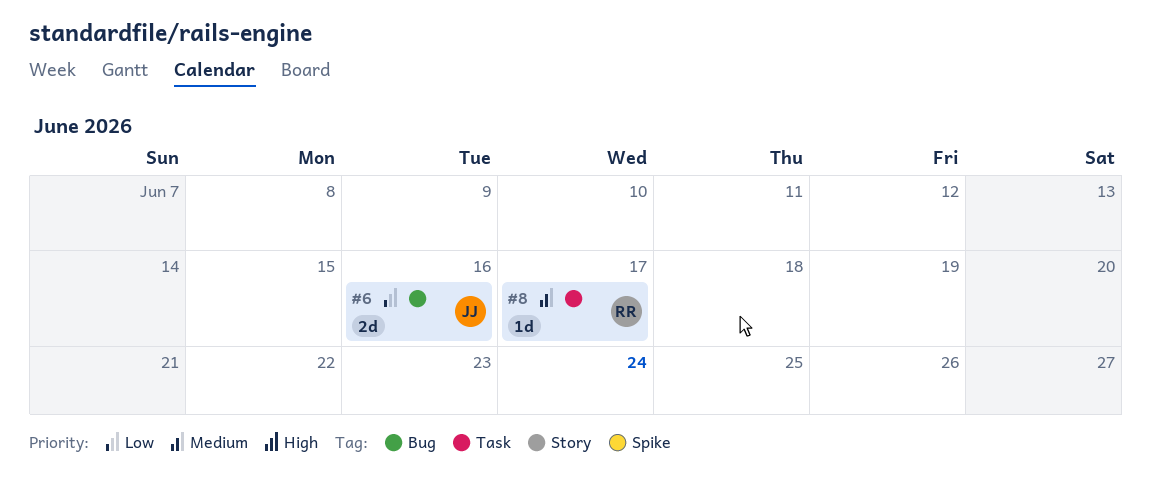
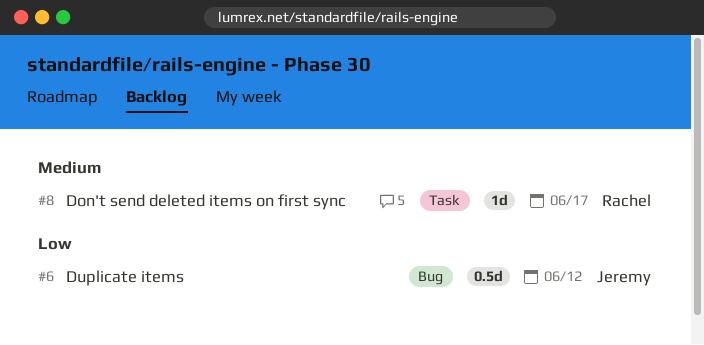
#6, estimate: 2d -> 0.5d
#6, due: Jun 16 -> Jun 12

